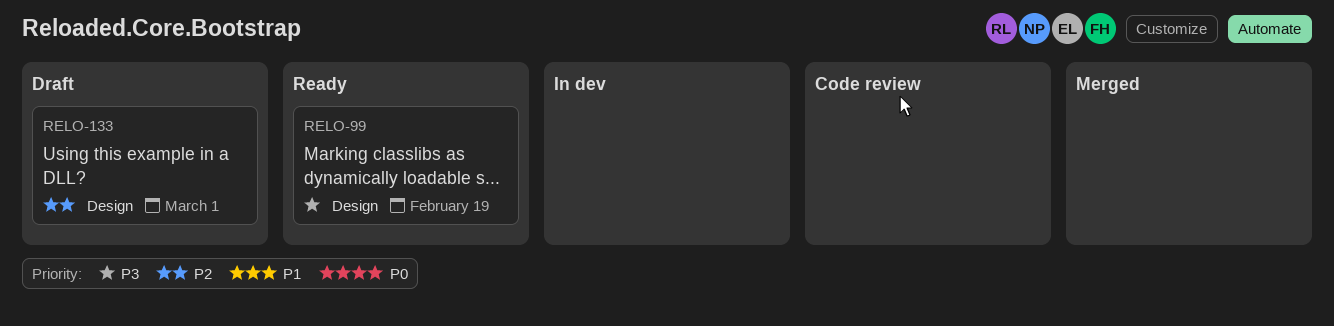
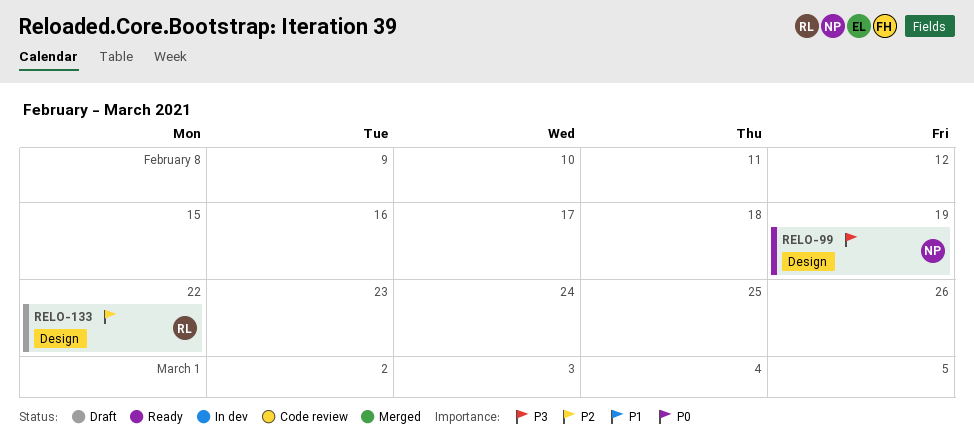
RELO-133, due: Mar 1 -> Feb 22

